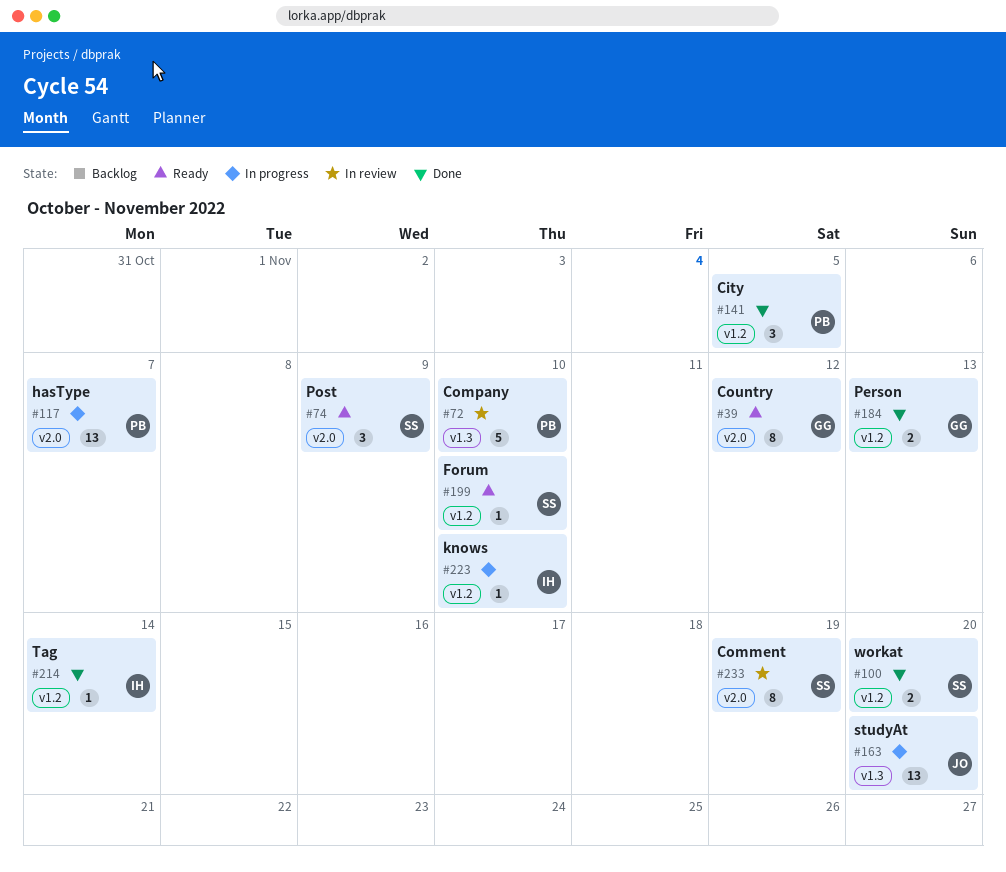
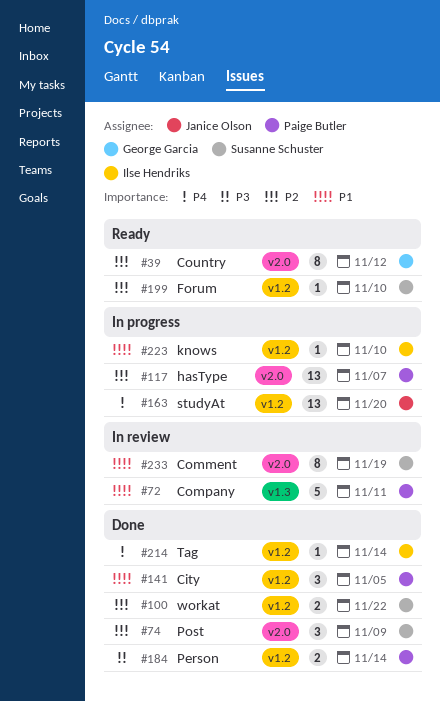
#72, due: Nov 10 -> Nov 11
#74, status: Ready -> Done
#100, due: Nov 20 -> Nov 22
#163, label: v1.3 -> v1.2
#184, owner: George Garcia -> Paige Butler
#184, due: Nov 13 -> Nov 14

